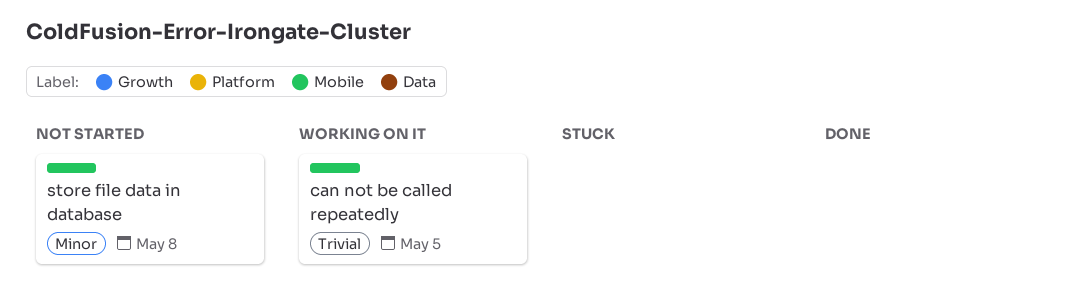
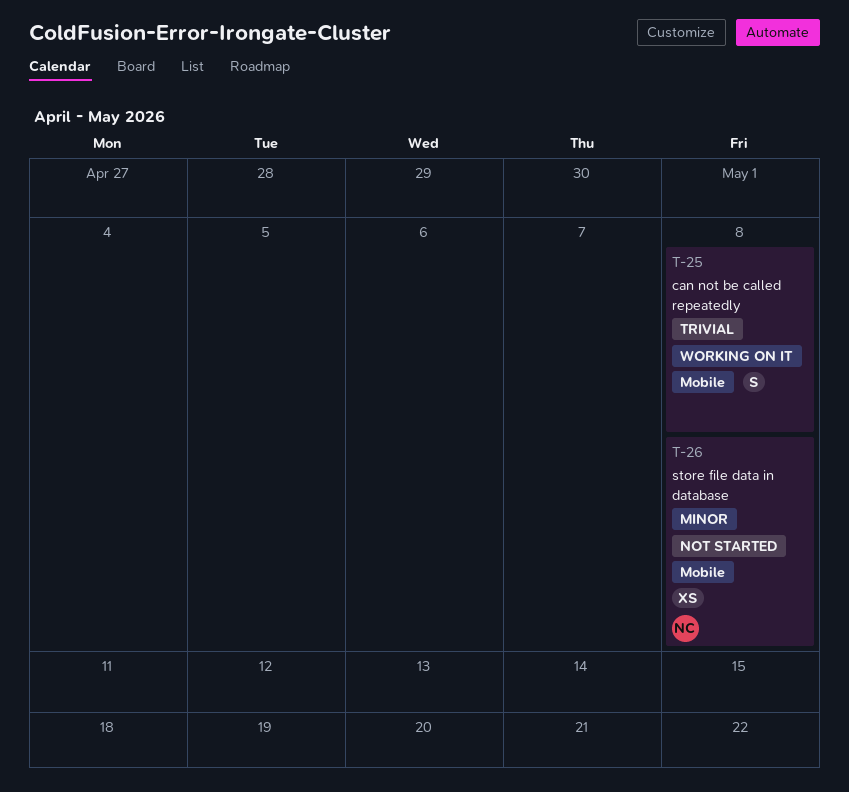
can not be called repeatedly, due: May 5 -> May 8

